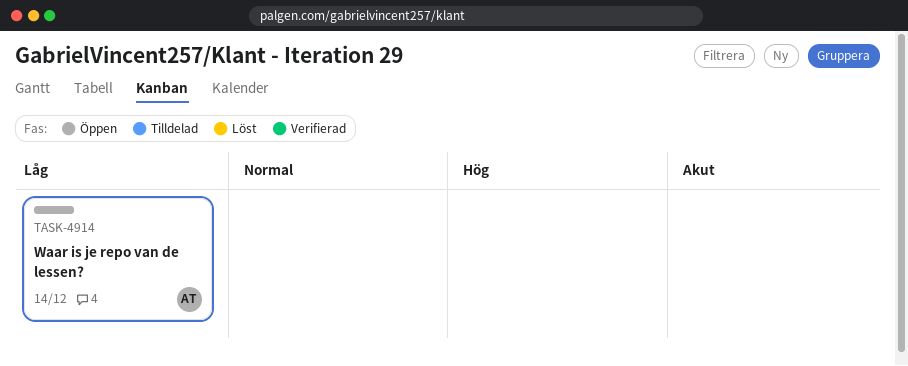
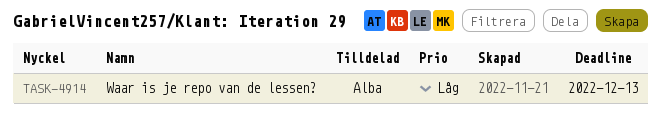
TASK-4914, due: Dec 14 -> Dec 13

